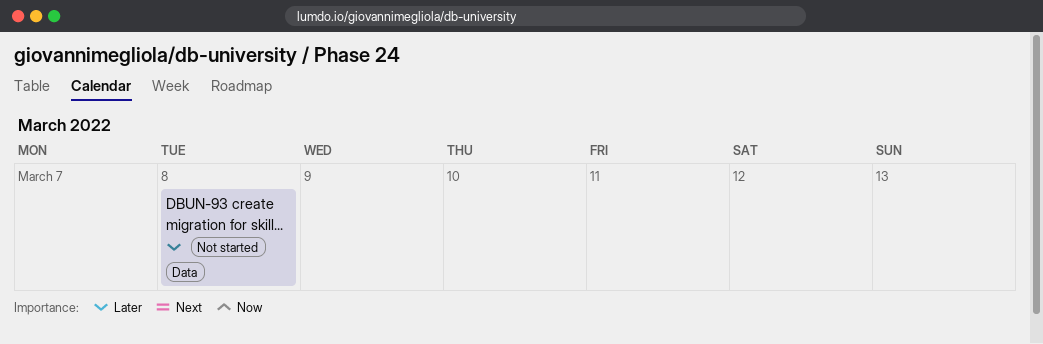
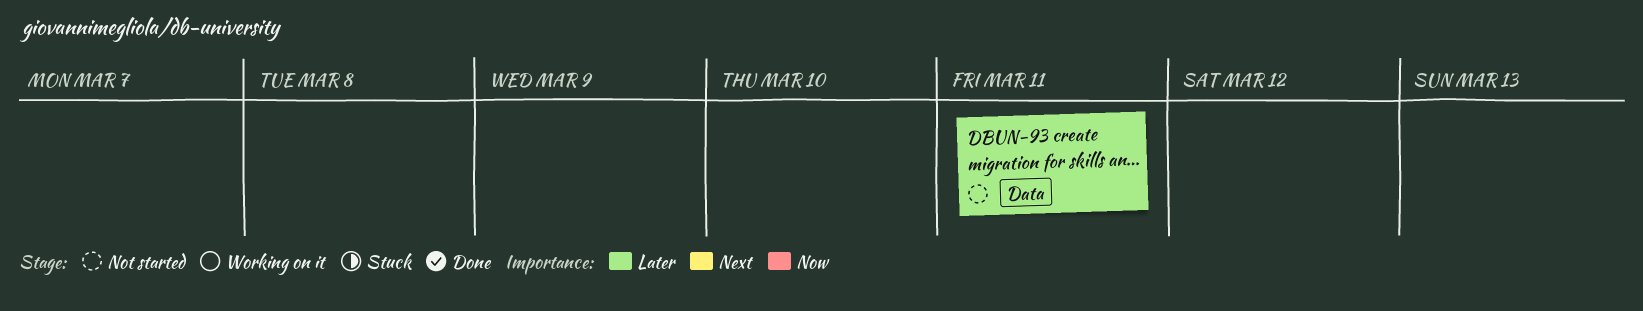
DBUN-93, due: Mar 8 -> Mar 11

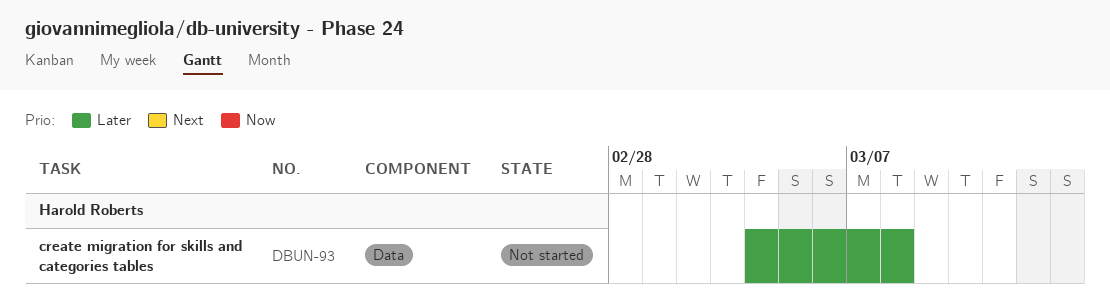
DBUN-93, due: Mar 11 -> Mar 8

